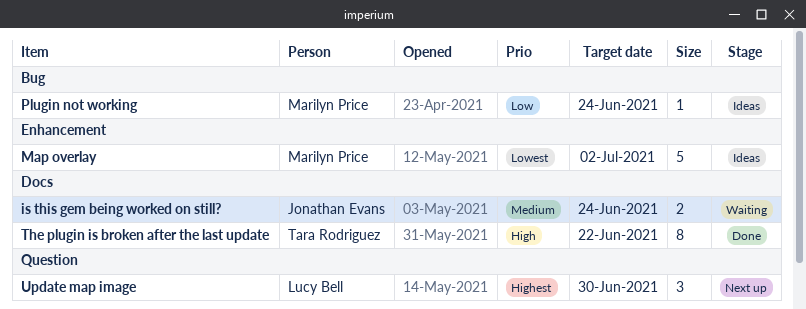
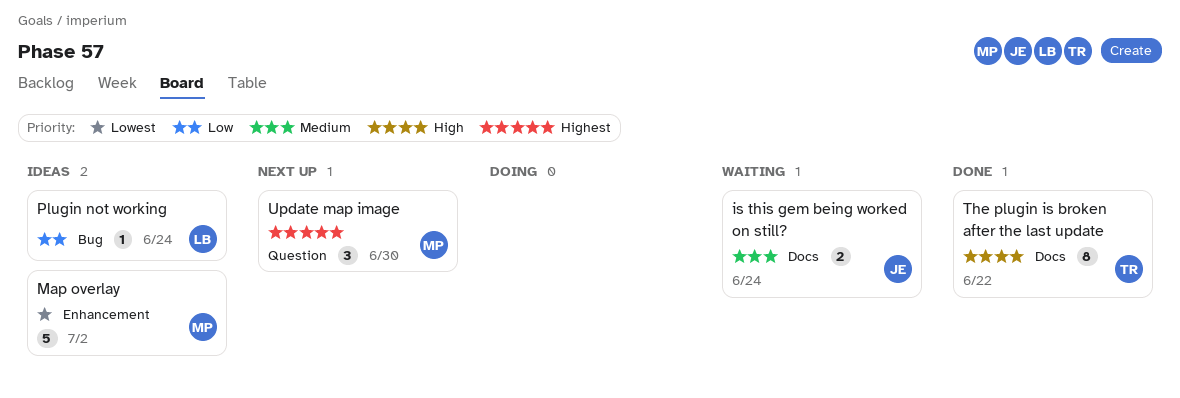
Plugin not working, owner: Marilyn Price -> Lucy Bell
Update map image, owner: Lucy Bell -> Marilyn Price

